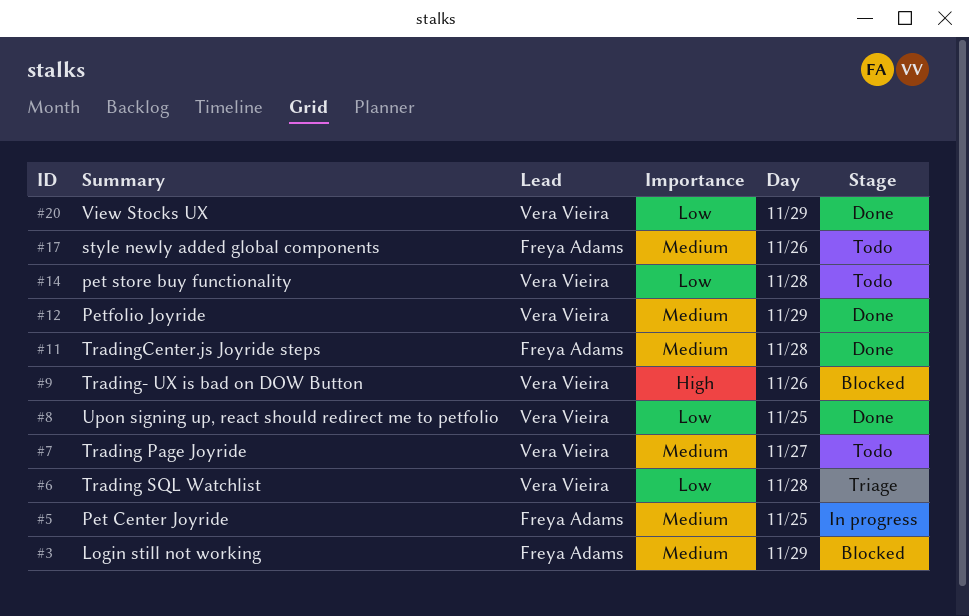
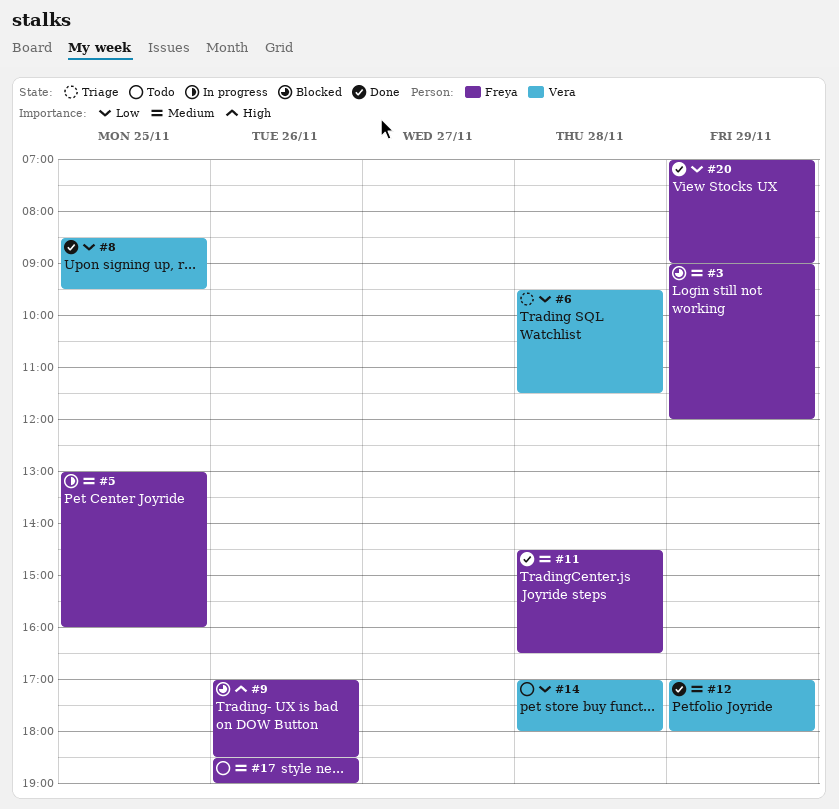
#7: present -> none
#9, owner: Vera Vieira -> Freya Adams
#20, owner: Vera Vieira -> Freya Adams

